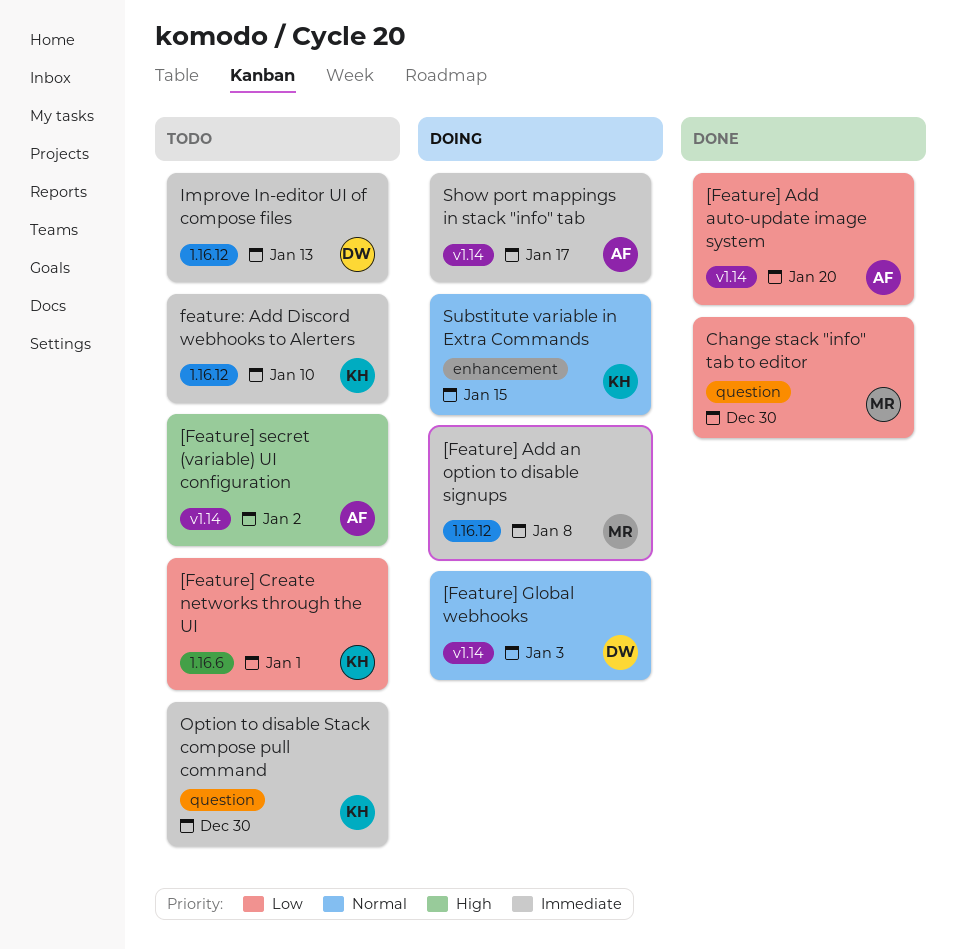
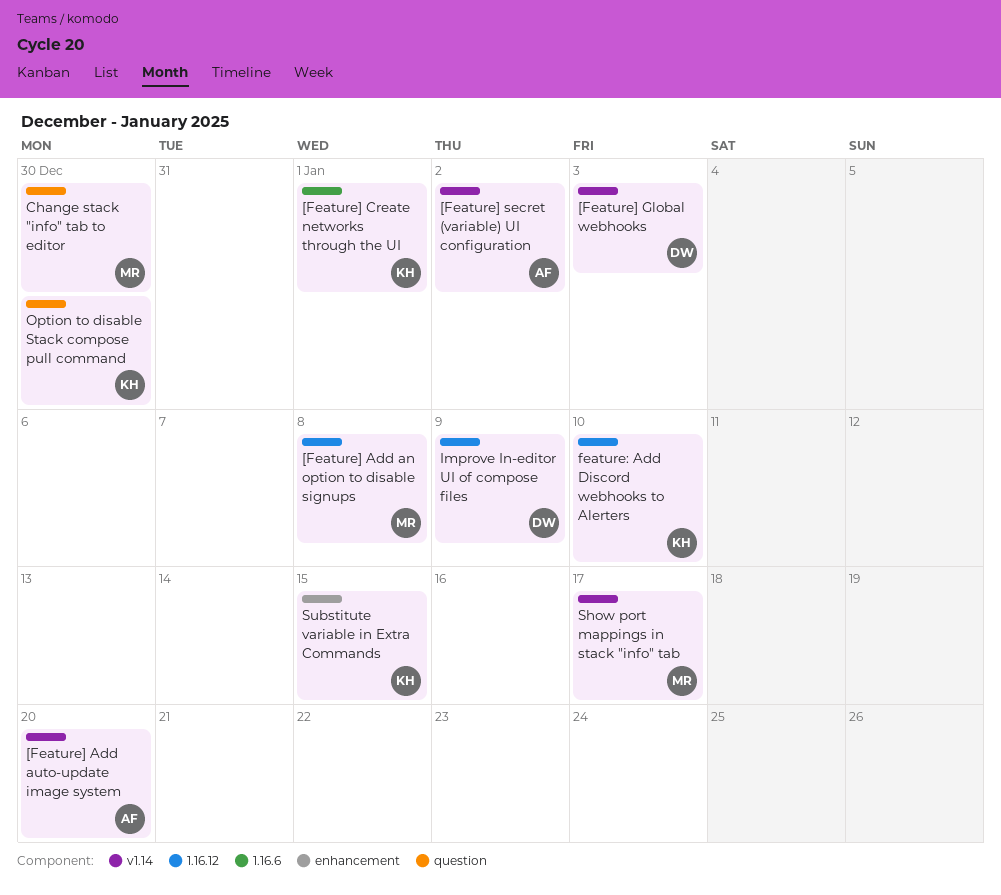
Improve In-editor UI of compose files, due: Jan 13 -> Jan 9
Show port mappings in stack "info" tab, owner: AF -> MR

